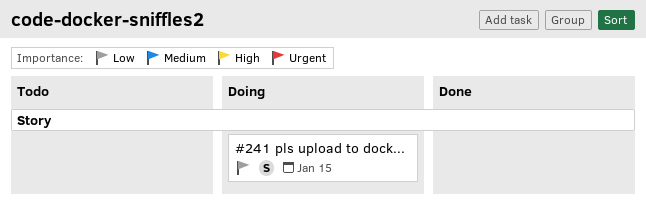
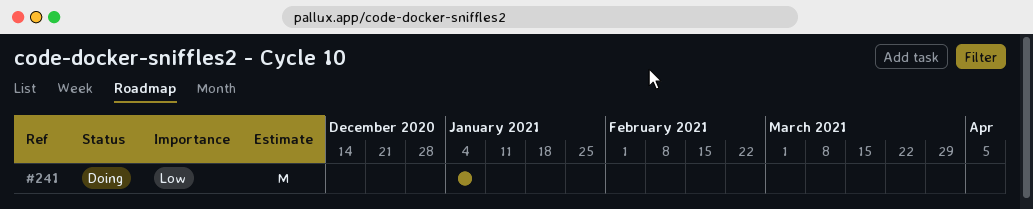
#241, estimate: S -> M
#241, due: Jan 15 -> Jan 8

